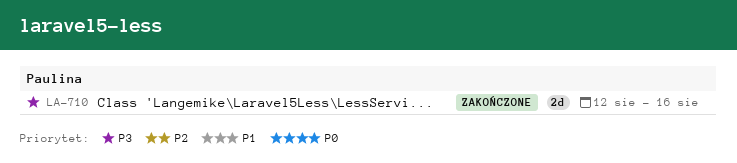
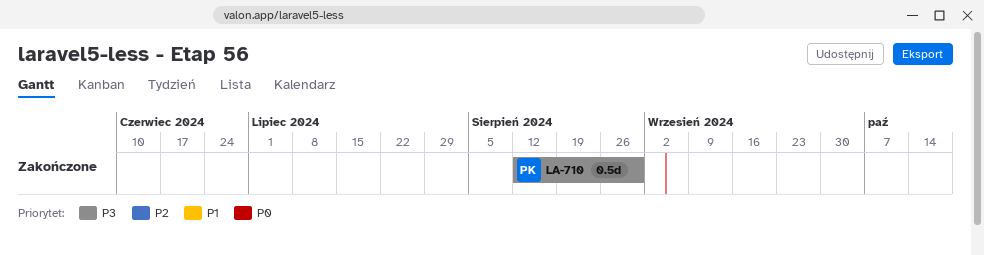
LA-710, estimate: 2d -> 0.5d
LA-710, due: Aug 16 -> Aug 30

